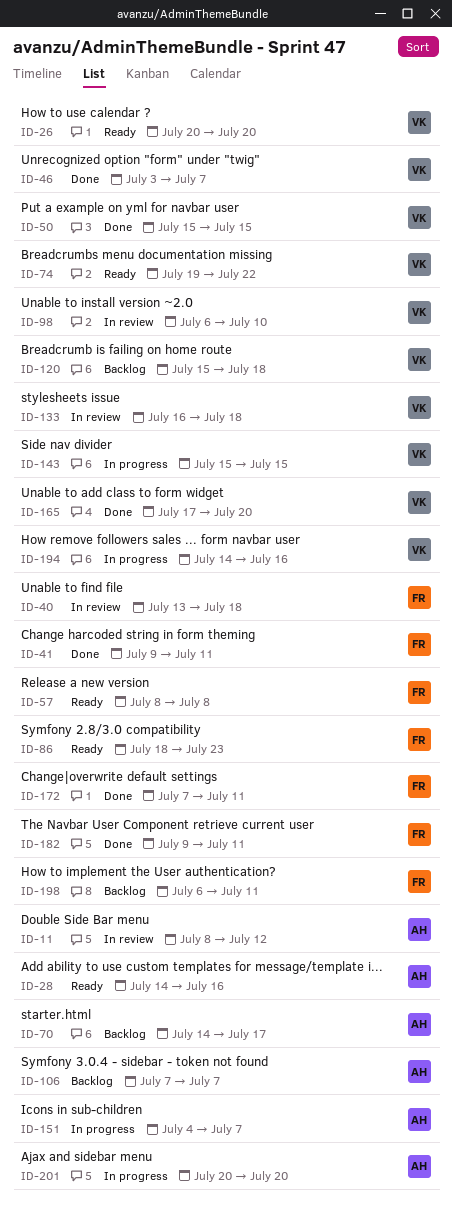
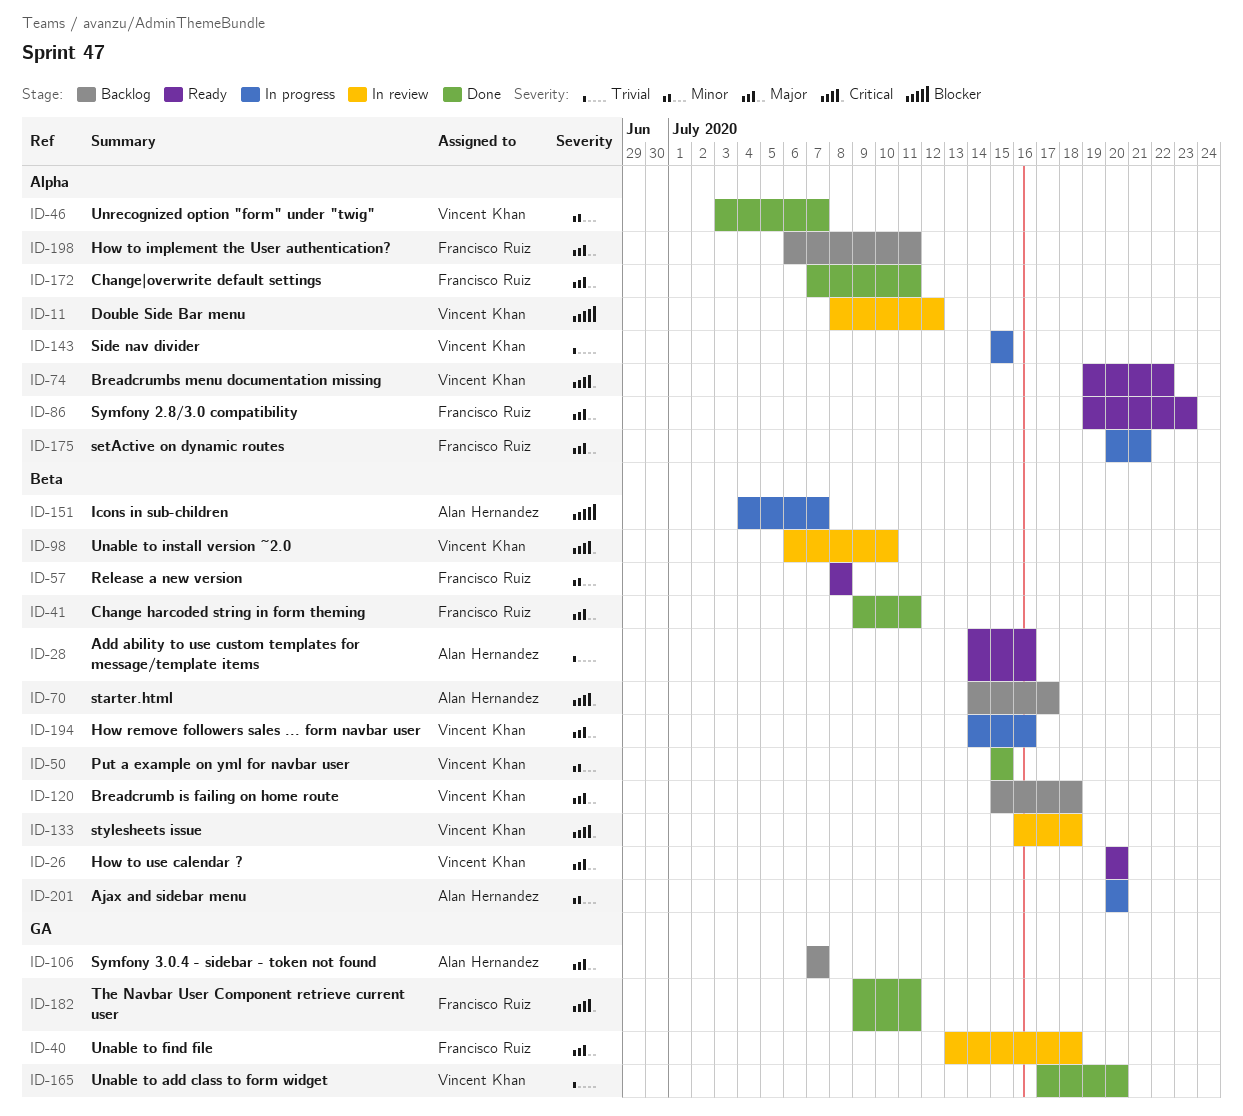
ID-11, owner: Alan Hernandez -> Vincent Khan
ID-86, start: Jul 18 -> Jul 19
ID-175: none -> present

